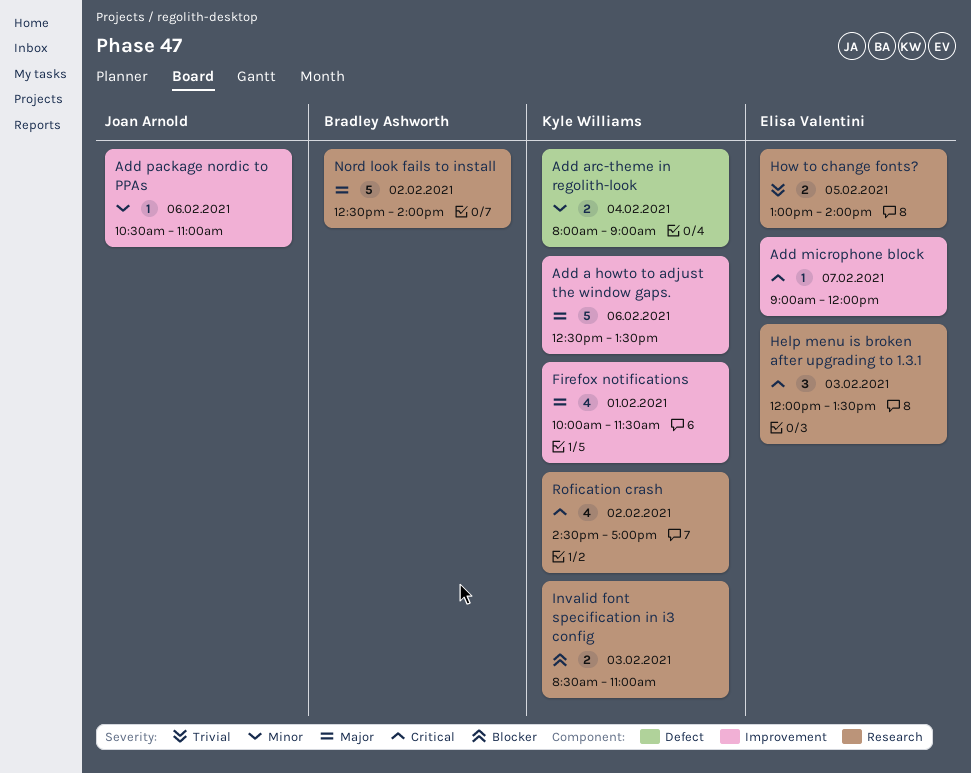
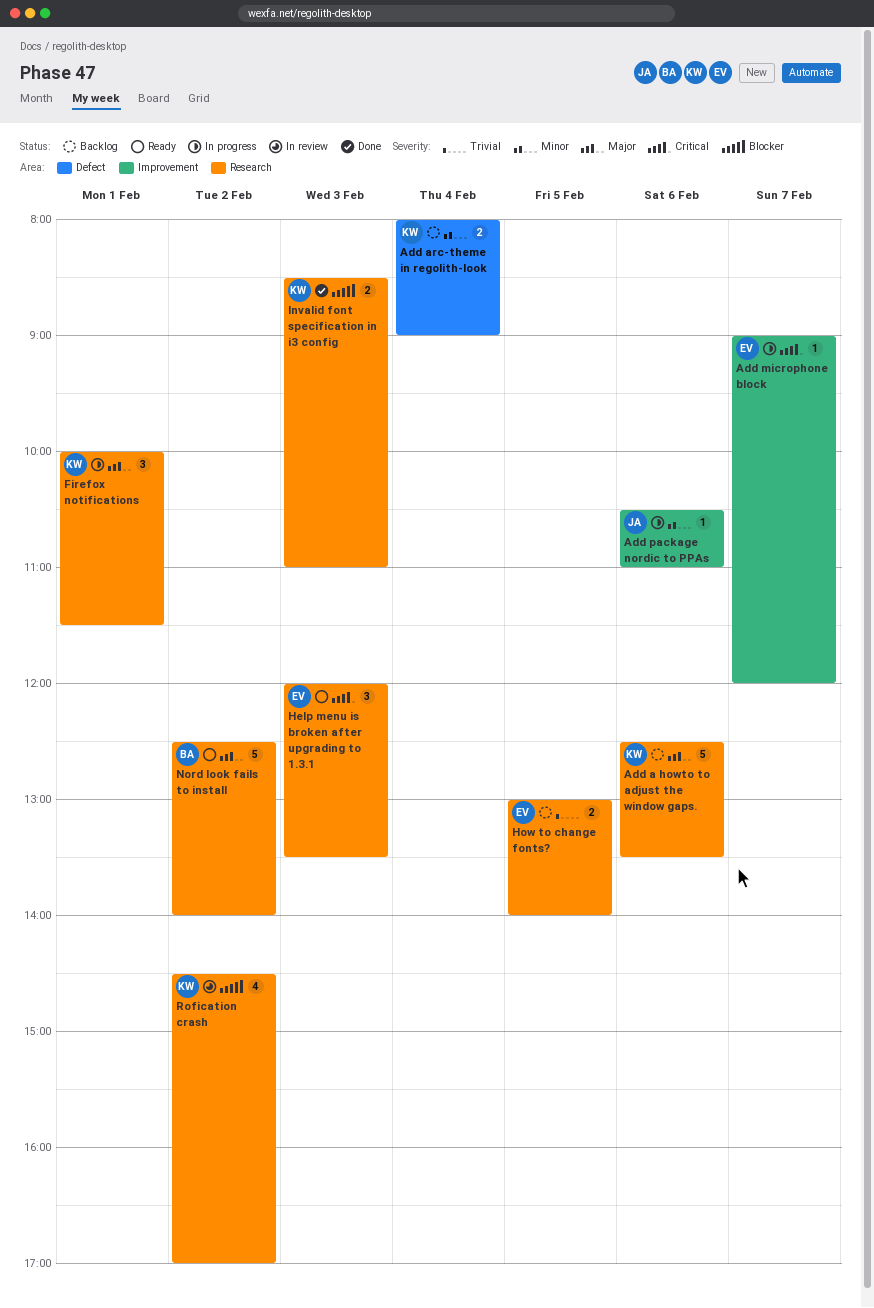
Add a howto to adjust the window gaps., label: Improvement -> Research
Firefox notifications, label: Improvement -> Research
Firefox notifications, estimate: 4 -> 3
Rofication crash, priority: Critical -> Blocker

